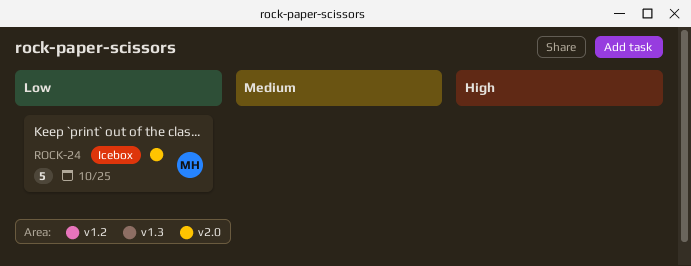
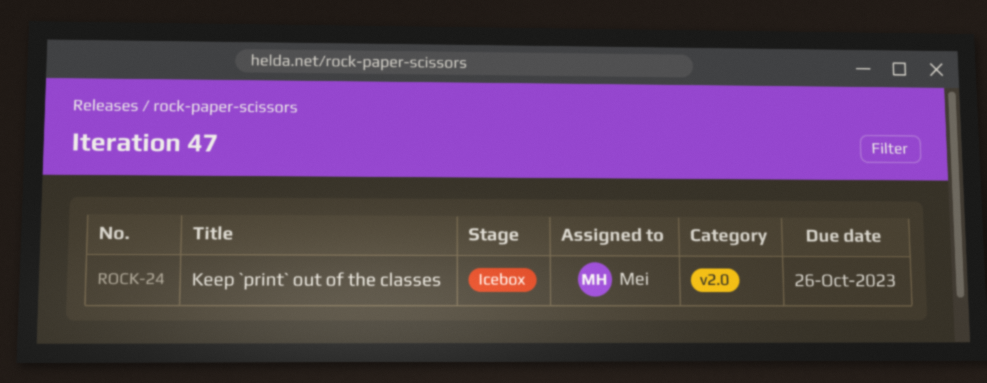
ROCK-24, due: Oct 25 -> Oct 26

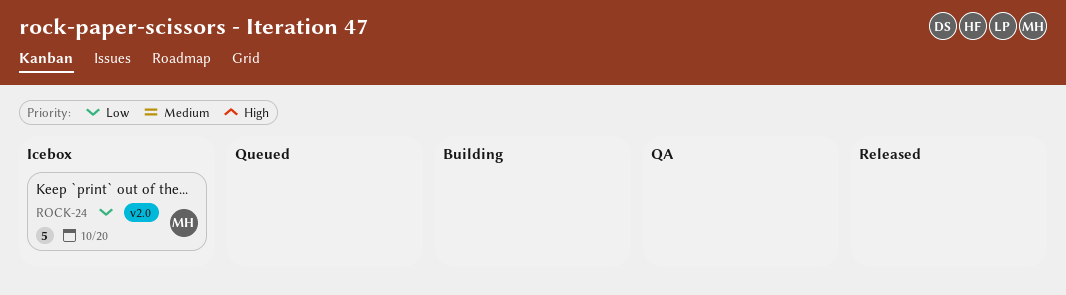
ROCK-24, due: Oct 26 -> Oct 20

